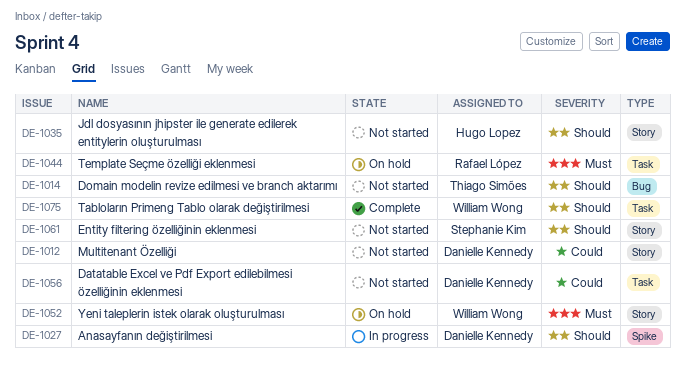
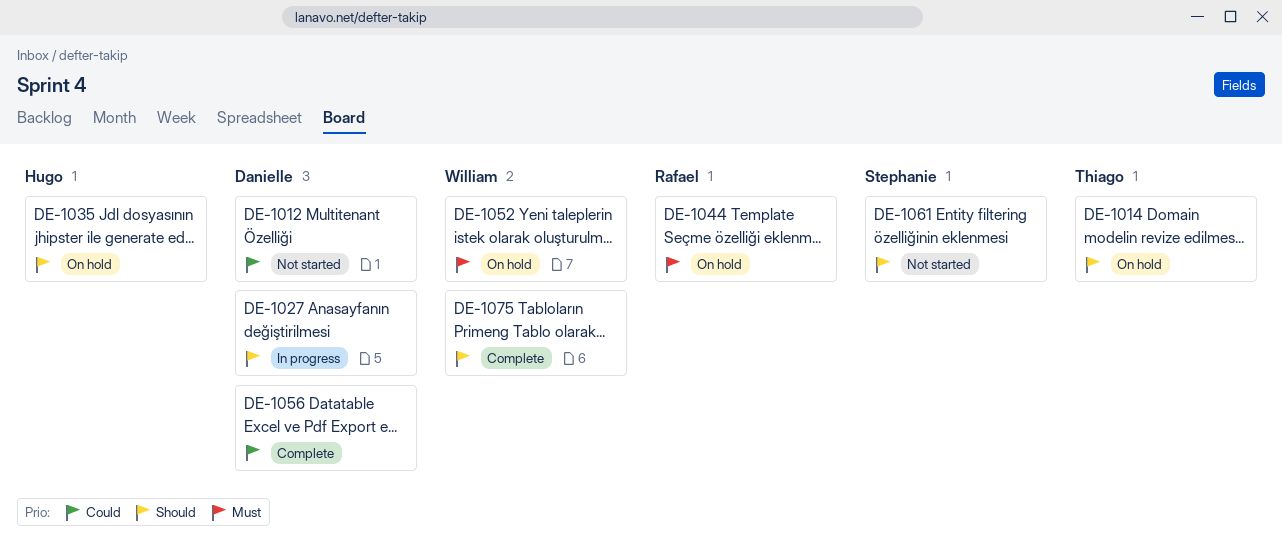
DE-1014, status: Not started -> On hold
DE-1035, status: Not started -> On hold
DE-1056, status: Not started -> Complete

